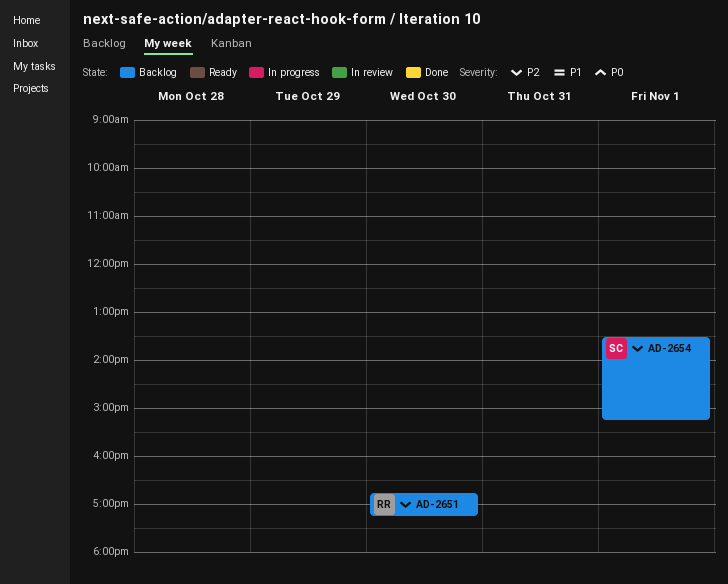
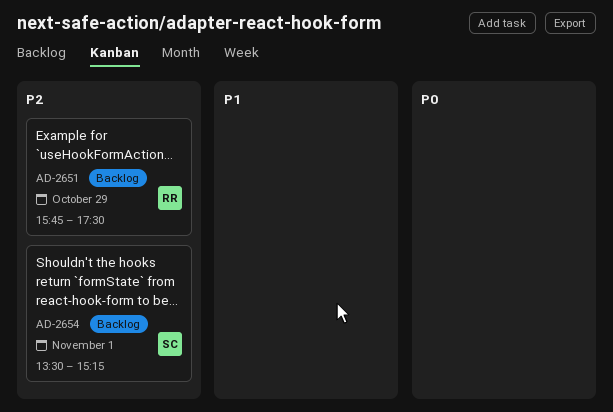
AD-2651, day: Oct 30 -> Oct 29
AD-2651, begins: 16:45 -> 15:45
AD-2651, ends: 17:15 -> 17:30

